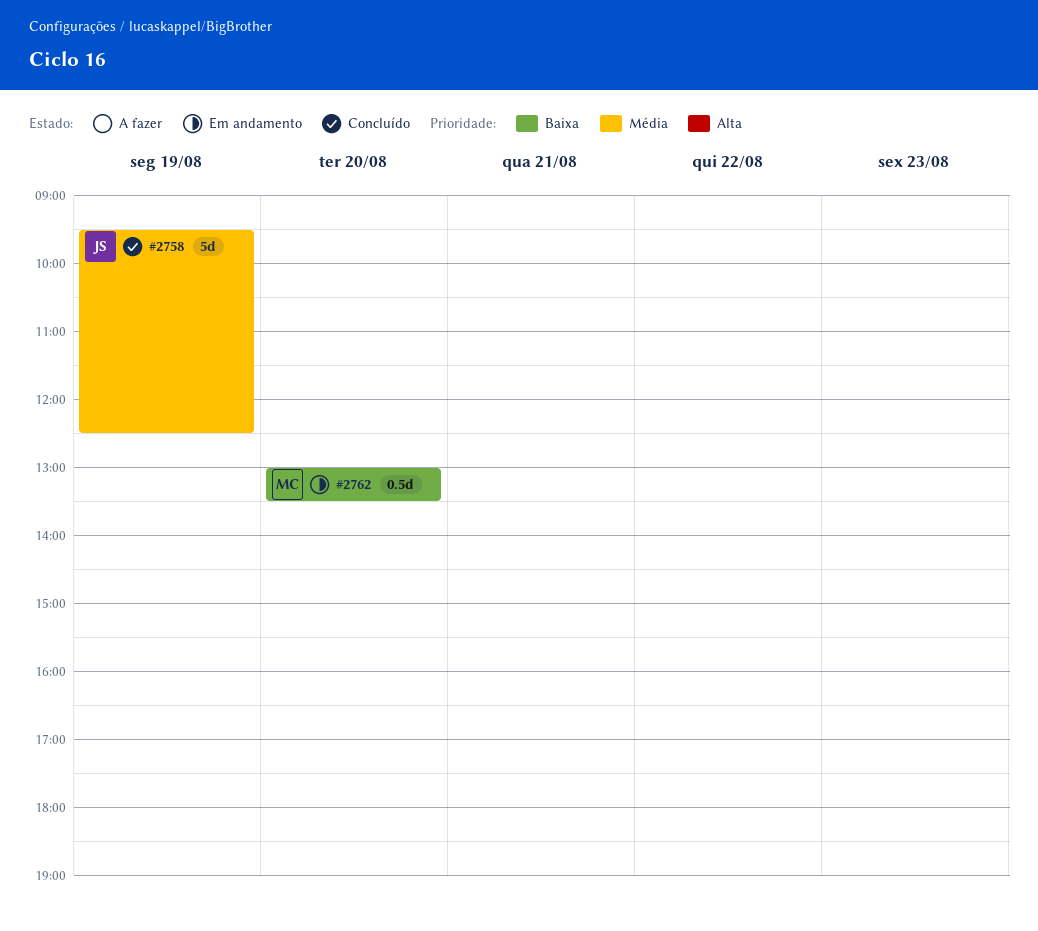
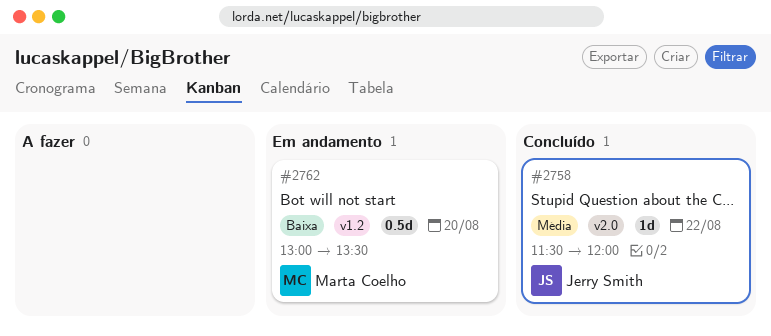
#2758, estimate: 5d -> 1d
#2758, day: Aug 19 -> Aug 22
#2758, begins: 09:30 -> 11:30
#2758, ends: 12:30 -> 12:00

